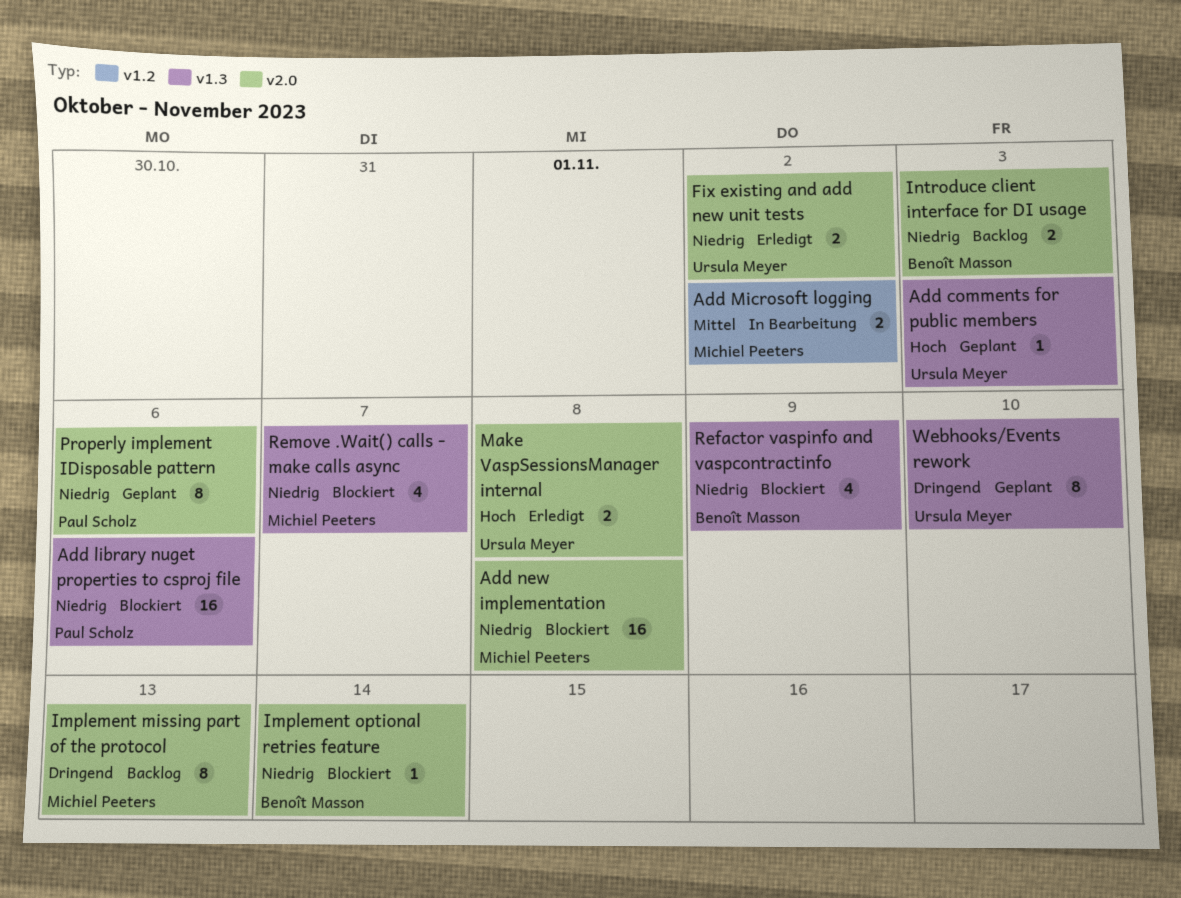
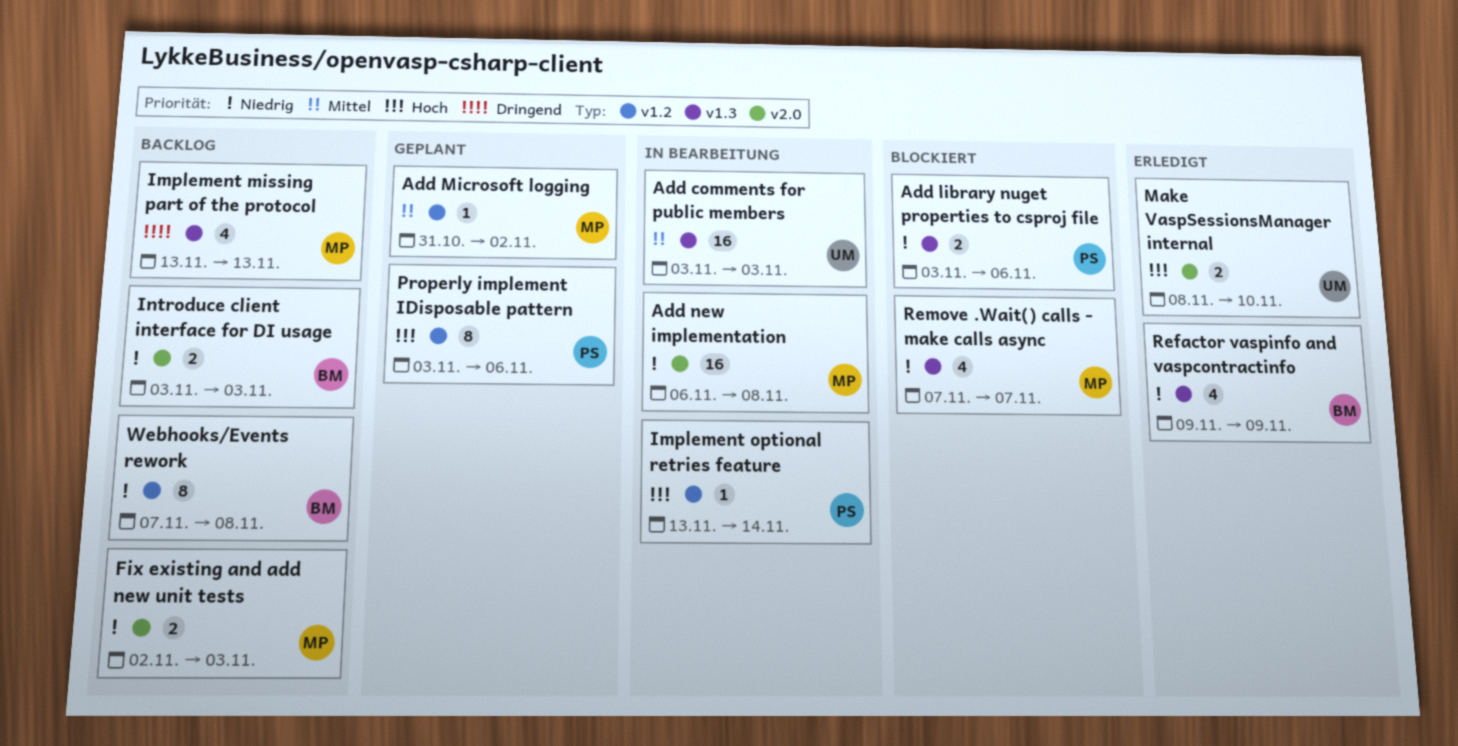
Add comments for public members, status: Geplant -> In Bearbeitung
Add comments for public members, priority: Hoch -> Mittel
Add comments for public members, estimate: 1 -> 16
Add library nuget properties to csproj file, estimate: 16 -> 2
Add Microsoft logging, status: In Bearbeitung -> Geplant
Add Microsoft logging, estimate: 2 -> 1
Add new implementation, status: Blockiert -> In Bearbeitung
Fix existing and add new unit tests, status: Erledigt -> Backlog
Fix existing and add new unit tests, owner: Ursula Meyer -> Michiel Peeters
Fix existing and add new unit tests, due: Nov 2 -> Nov 3
Implement missing part of the protocol, label: v2.0 -> v1.3
Implement missing part of the protocol, estimate: 8 -> 4
Implement optional retries feature, status: Blockiert -> In Bearbeitung
Implement optional retries feature, owner: Benoît Masson -> Paul Scholz
Implement optional retries feature, priority: Niedrig -> Hoch
Implement optional retries feature, label: v2.0 -> v1.2
Make VaspSessionsManager internal, due: Nov 8 -> Nov 10
Properly implement IDisposable pattern, priority: Niedrig -> Hoch
Properly implement IDisposable pattern, label: v2.0 -> v1.2
Refactor vaspinfo and vaspcontractinfo, status: Blockiert -> Erledigt
Webhooks/Events rework, status: Geplant -> Backlog
Webhooks/Events rework, owner: Ursula Meyer -> Benoît Masson
Webhooks/Events rework, priority: Dringend -> Niedrig
Webhooks/Events rework, label: v1.3 -> v1.2
Webhooks/Events rework, due: Nov 10 -> Nov 8

